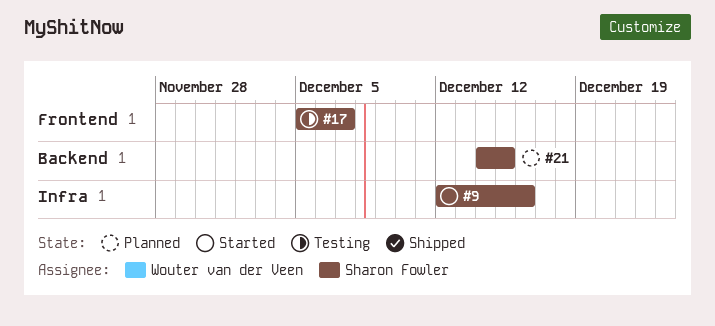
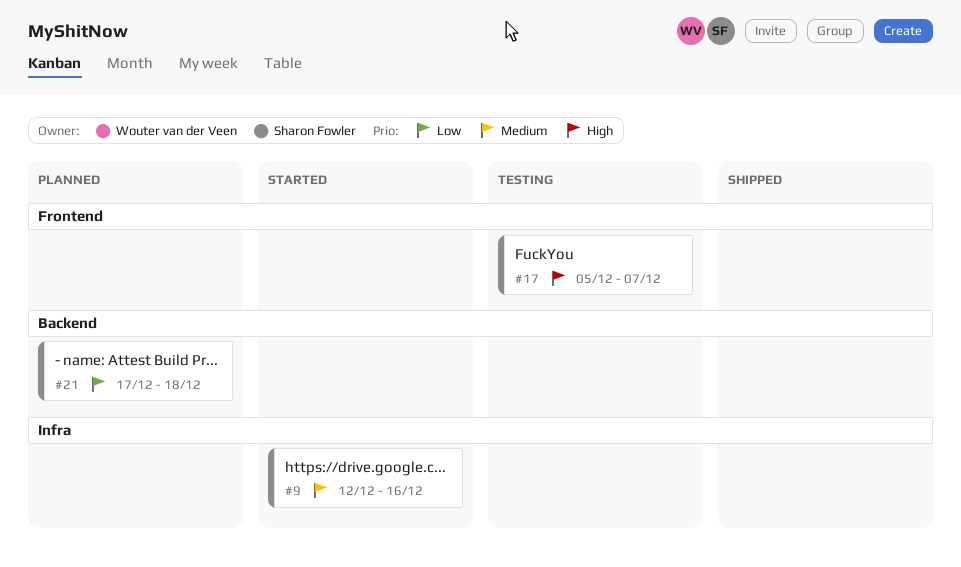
#21, start: Dec 14 -> Dec 17
#21, due: Dec 15 -> Dec 18

